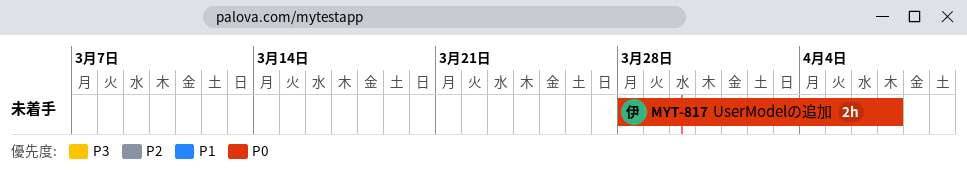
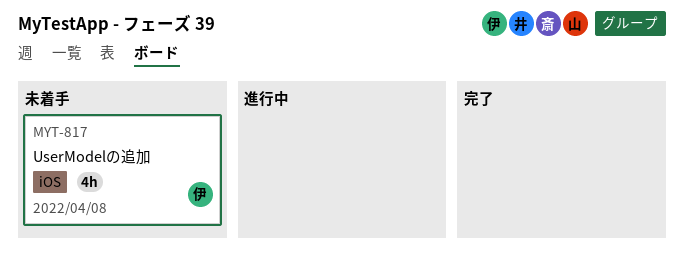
MYT-817, estimate: 2h -> 4h
MYT-817, due: Apr 7 -> Apr 8

